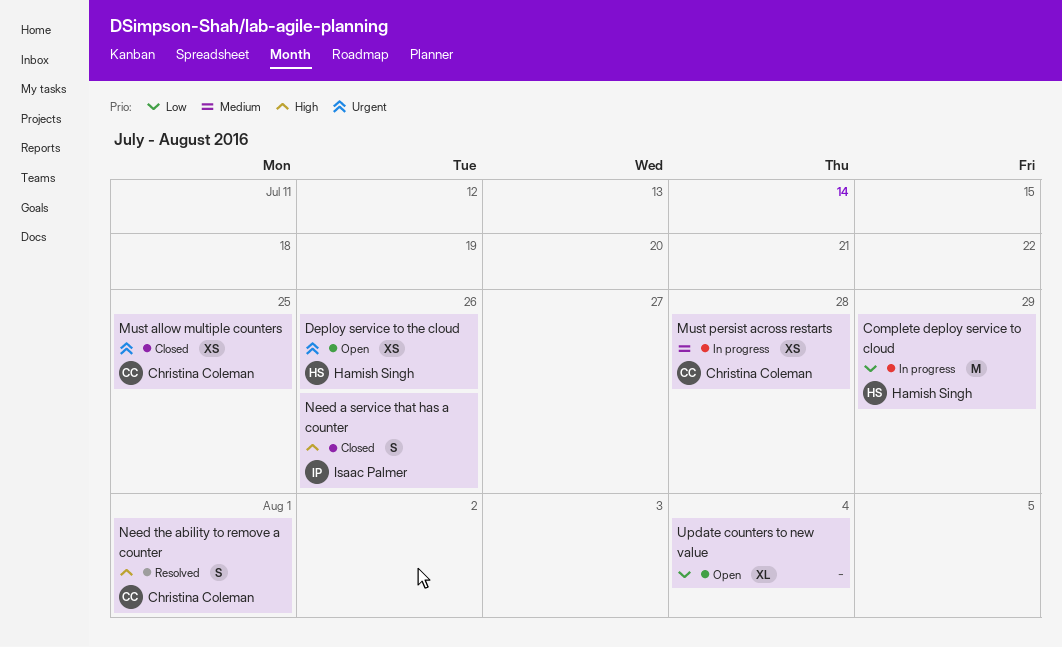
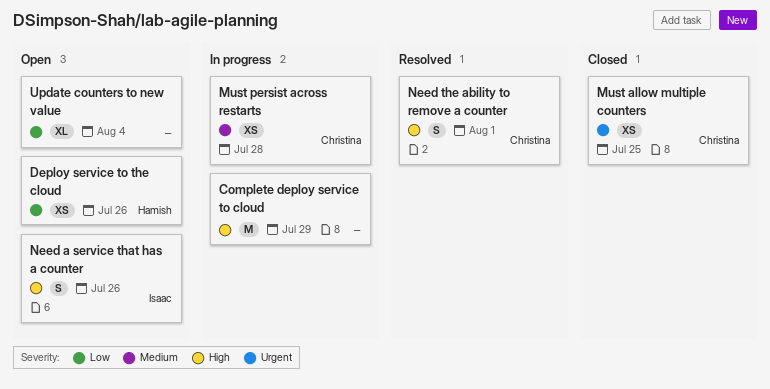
Complete deploy service to cloud, owner: Hamish Singh -> none
Complete deploy service to cloud, priority: Low -> High
Deploy service to the cloud, priority: Urgent -> Low
Need a service that has a counter, status: Closed -> Open

